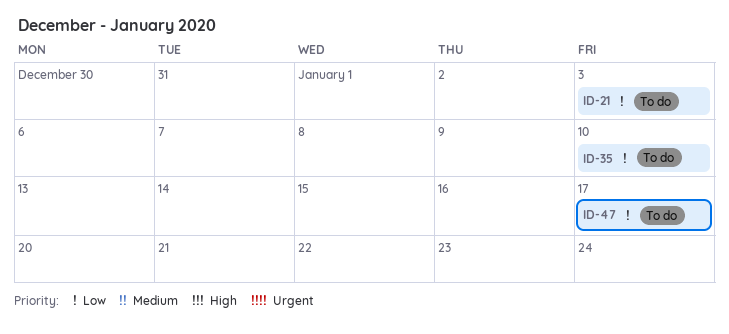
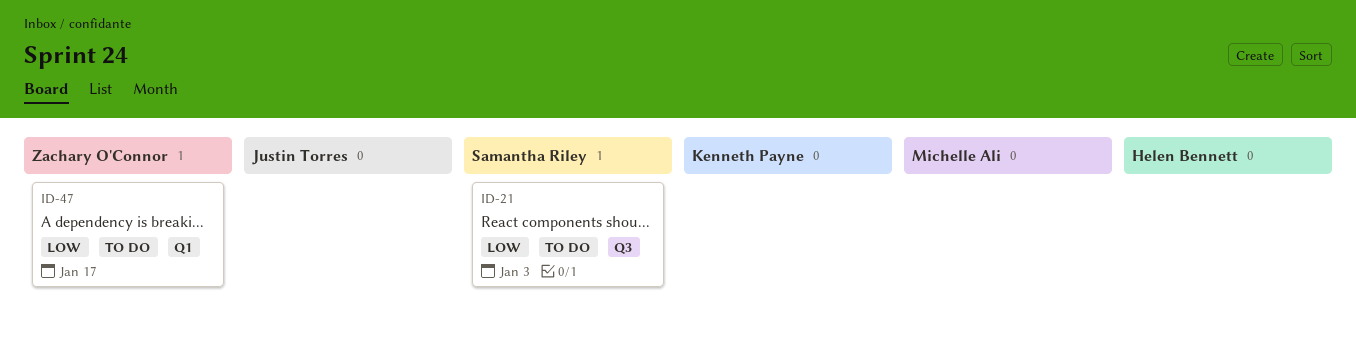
ID-35: present -> none

